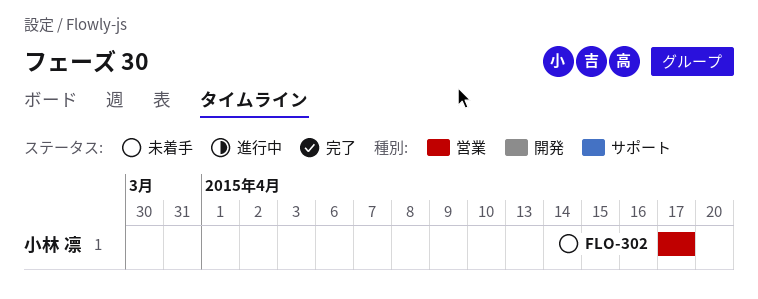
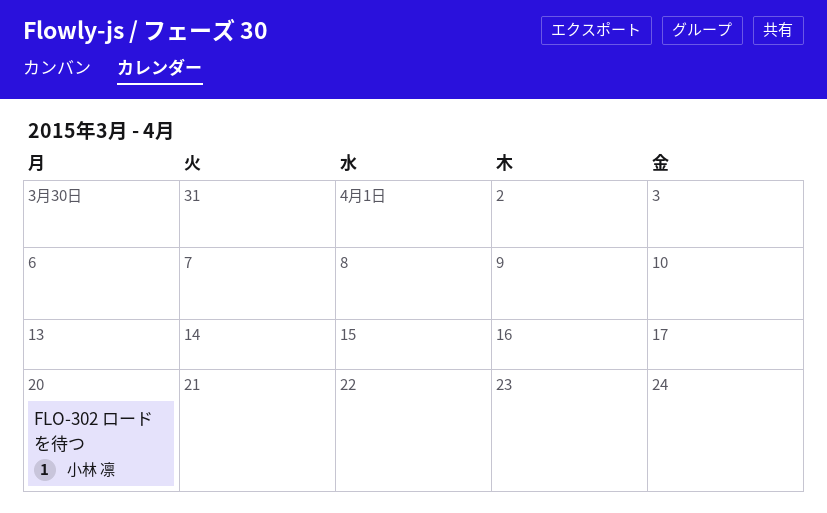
FLO-302, due: Apr 17 -> Apr 20

